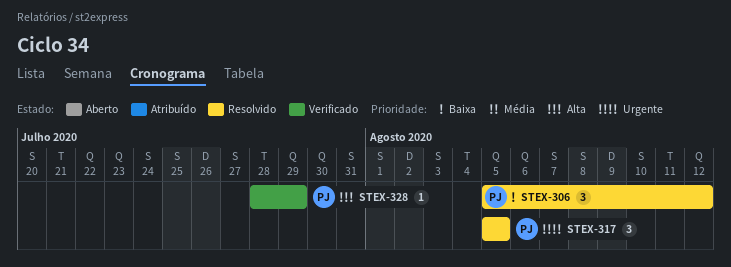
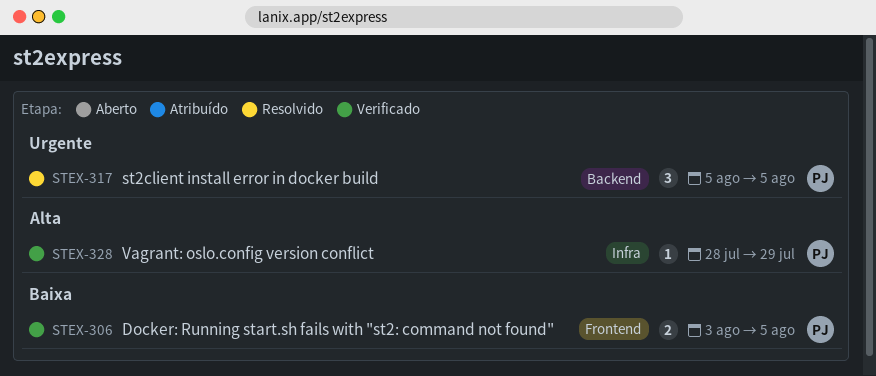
STEX-306, status: Resolvido -> Verificado
STEX-306, estimate: 3 -> 2
STEX-306, start: Aug 5 -> Aug 3
STEX-306, due: Aug 12 -> Aug 5

